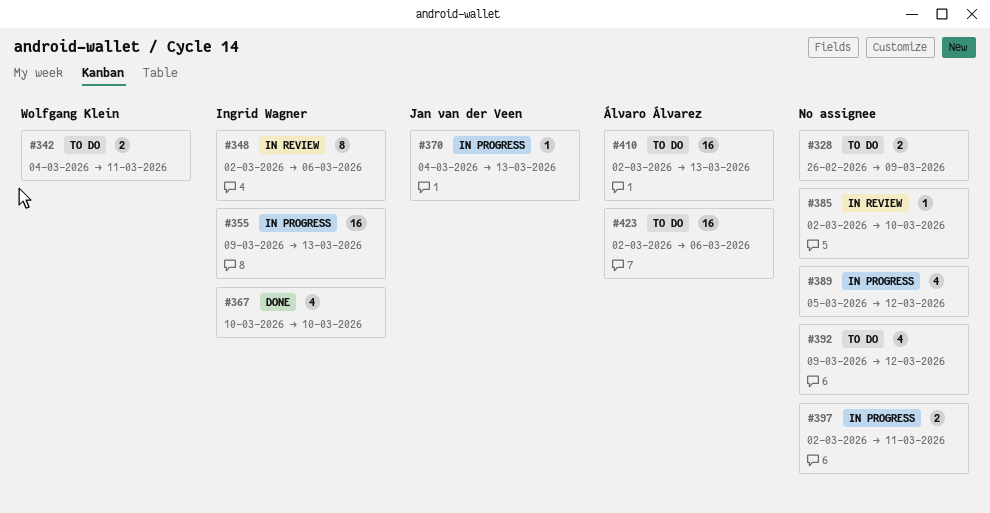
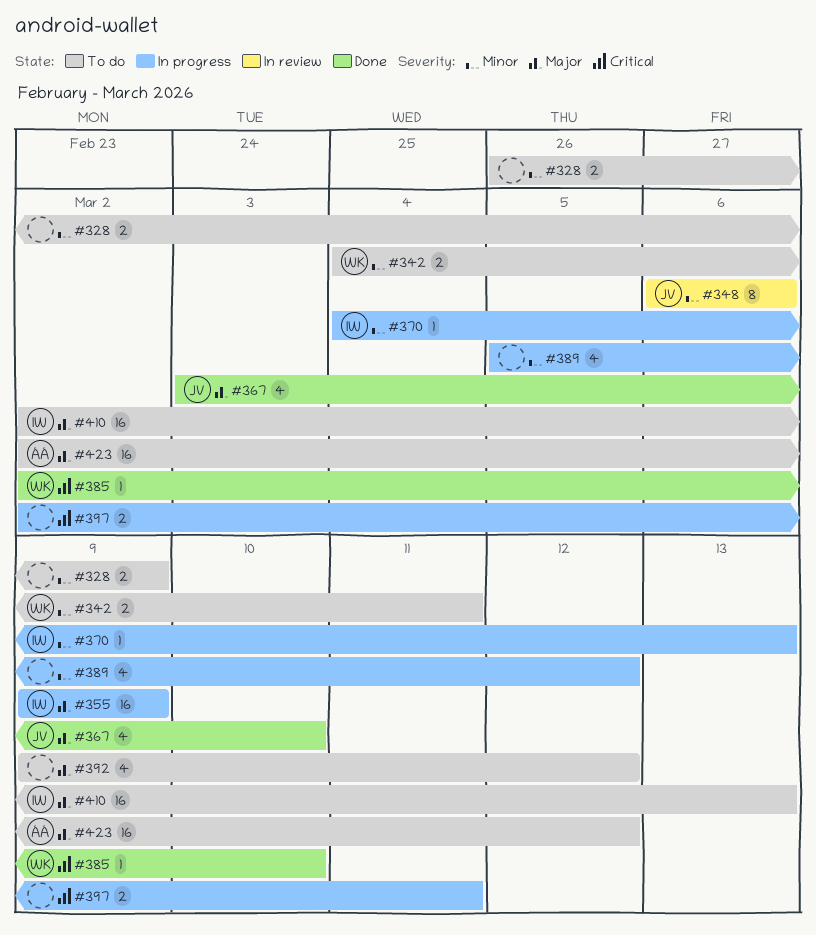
#348, owner: Ingrid Wagner -> Jan van der Veen
#348, start: Mar 2 -> Mar 6
#355, due: Mar 13 -> Mar 9
#367, owner: Ingrid Wagner -> Jan van der Veen
#367, start: Mar 10 -> Mar 3
#370, owner: Jan van der Veen -> Ingrid Wagner
#385, status: In review -> Done
#385, owner: none -> Wolfgang Klein
#410, owner: Álvaro Álvarez -> Ingrid Wagner
#423, due: Mar 6 -> Mar 12

